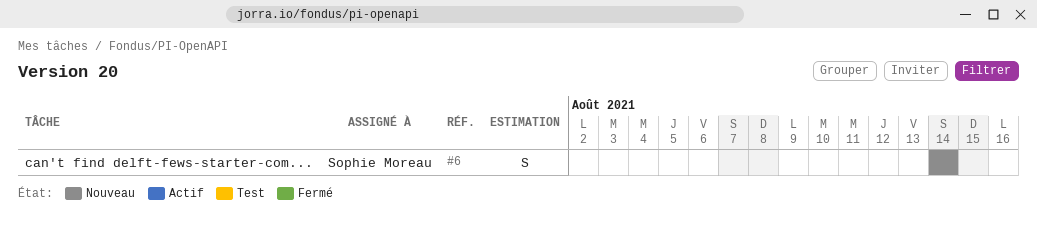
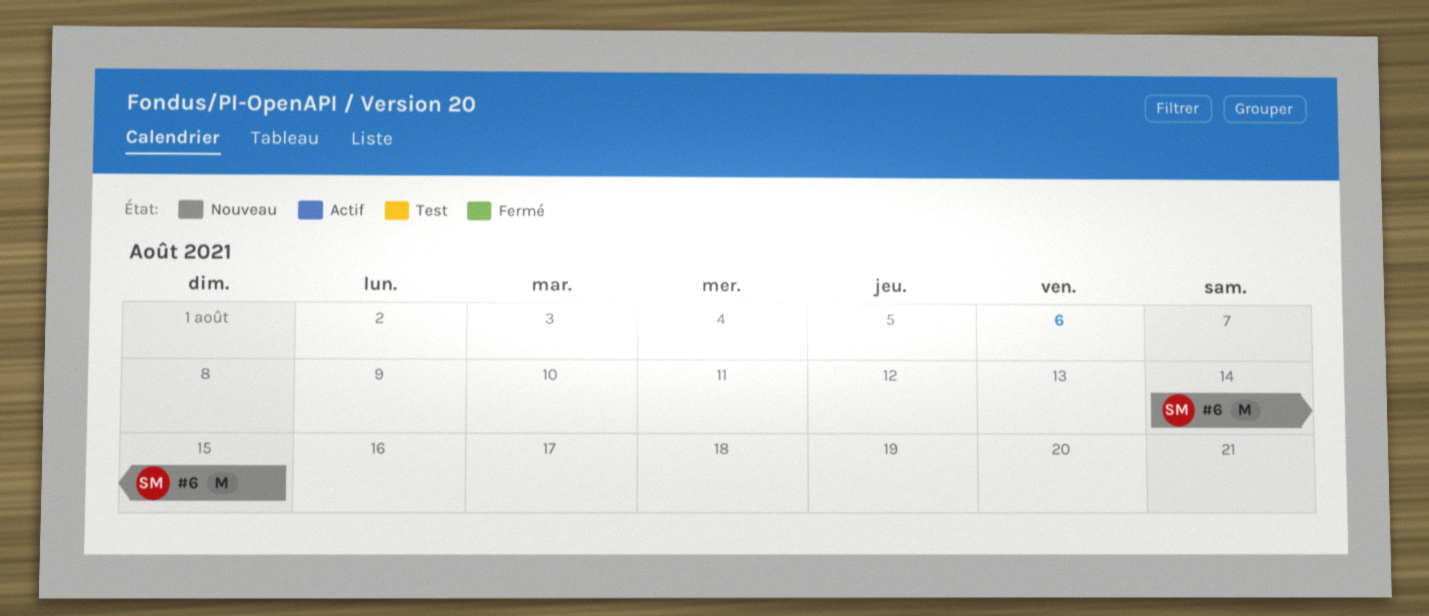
#6, estimate: S -> M
#6, due: Aug 14 -> Aug 15

